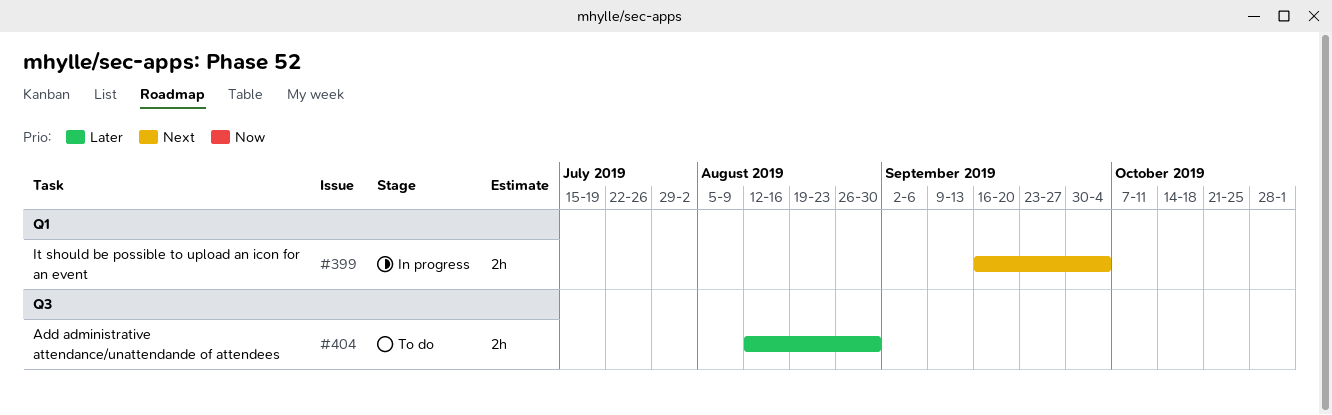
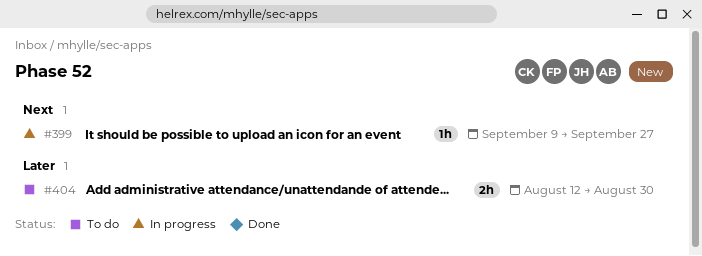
#399, estimate: 2h -> 1h
#399, start: Sep 16 -> Sep 9
#399, due: Oct 4 -> Sep 27

